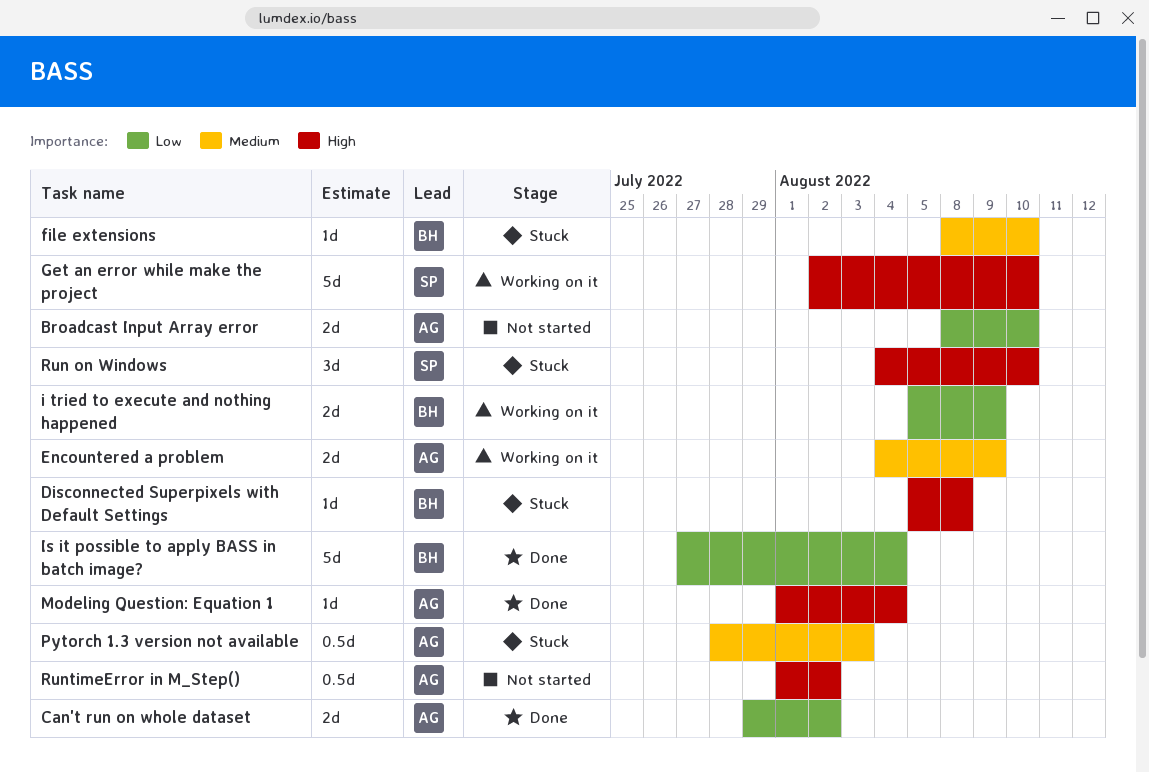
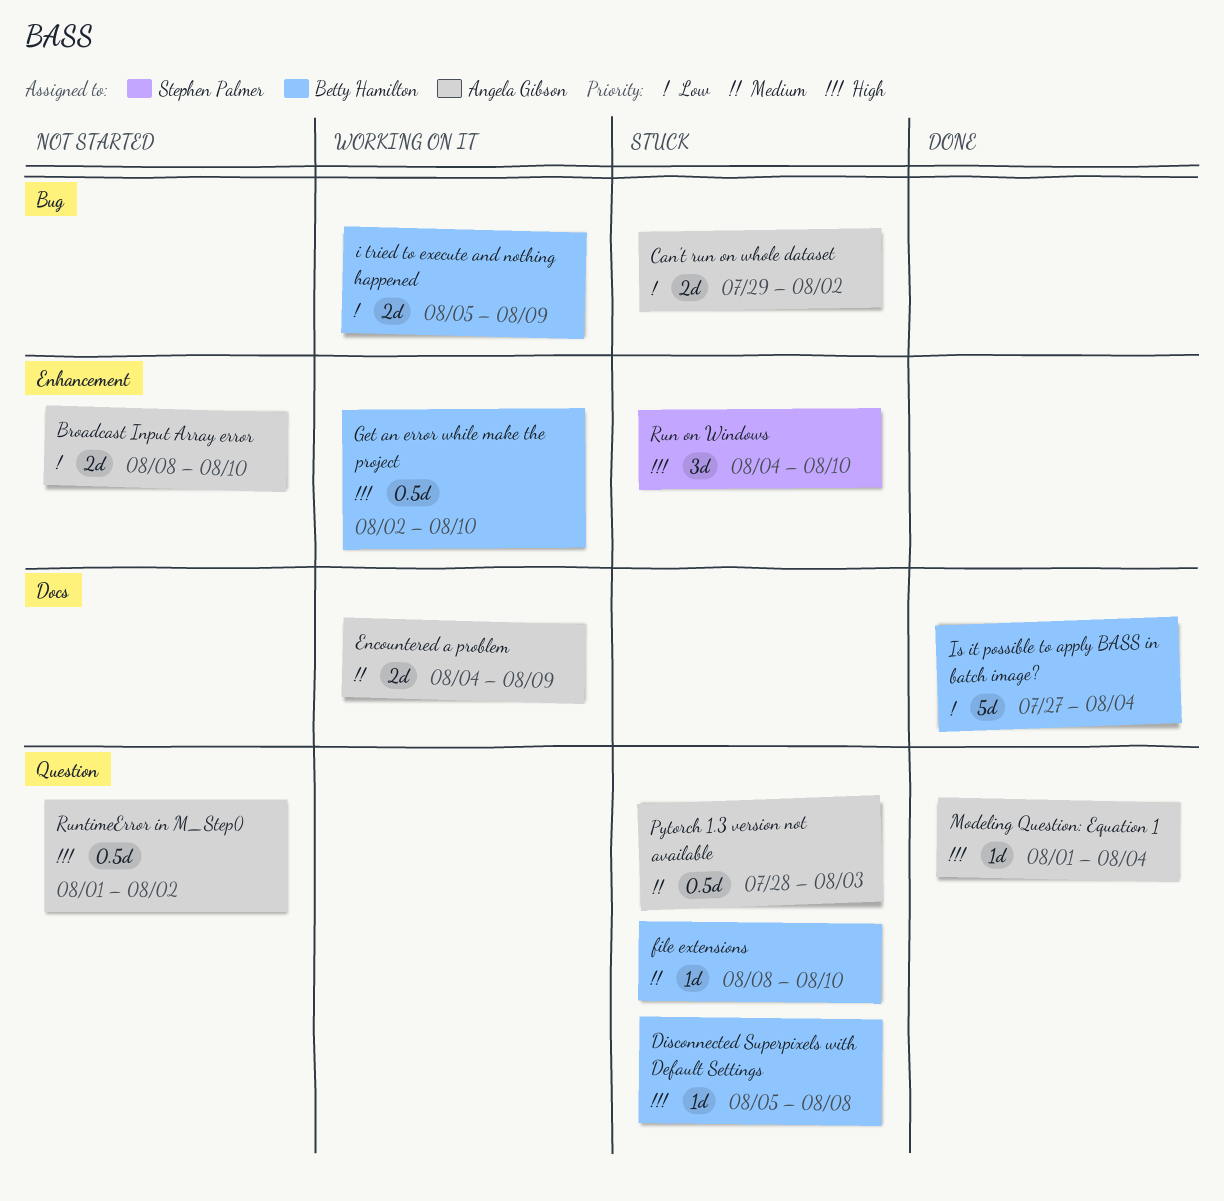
Can't run on whole dataset, status: Done -> Stuck
Get an error while make the project, owner: Stephen Palmer -> Betty Hamilton
Get an error while make the project, estimate: 5d -> 0.5d

